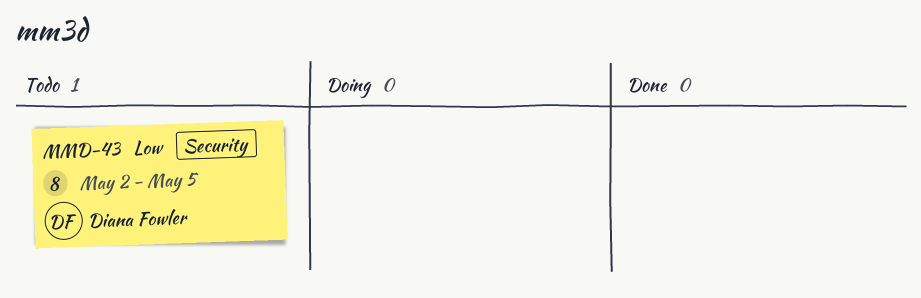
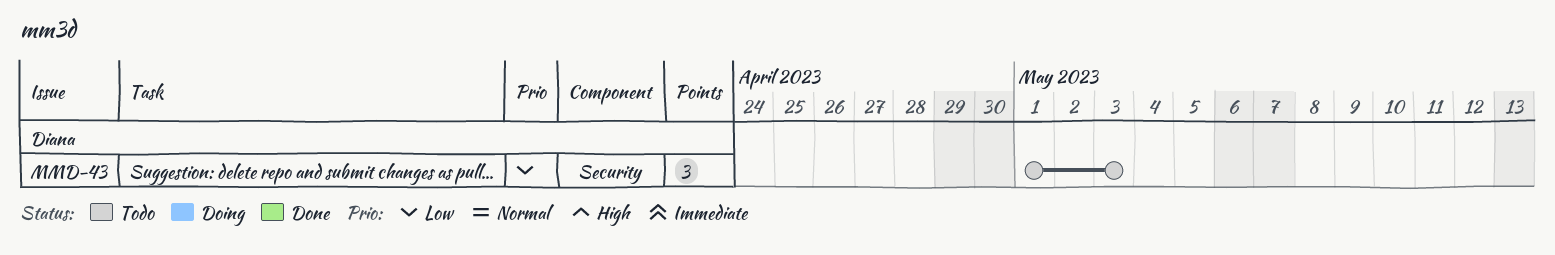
MMD-43, estimate: 8 -> 3
MMD-43, start: May 2 -> May 1
MMD-43, due: May 5 -> May 3

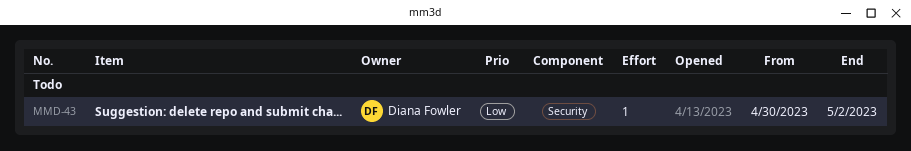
MMD-43, estimate: 3 -> 1
MMD-43, start: May 1 -> Apr 30
MMD-43, due: May 3 -> May 2

